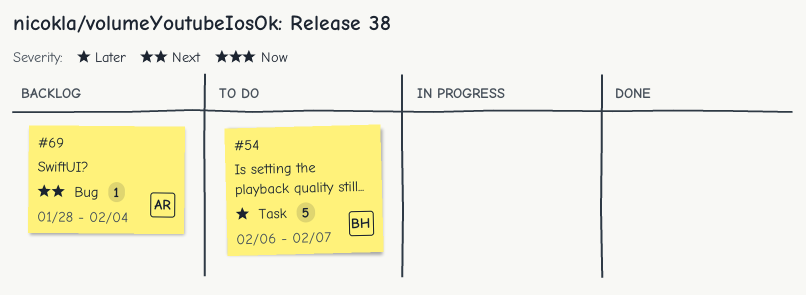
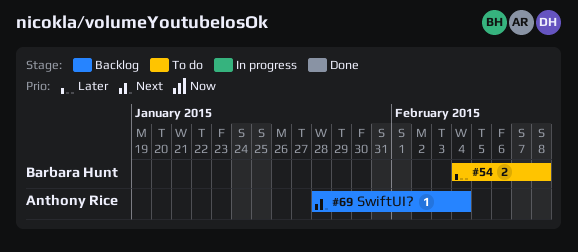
#54, estimate: 5 -> 2
#54, start: Feb 6 -> Feb 4
#54, due: Feb 7 -> Feb 8

